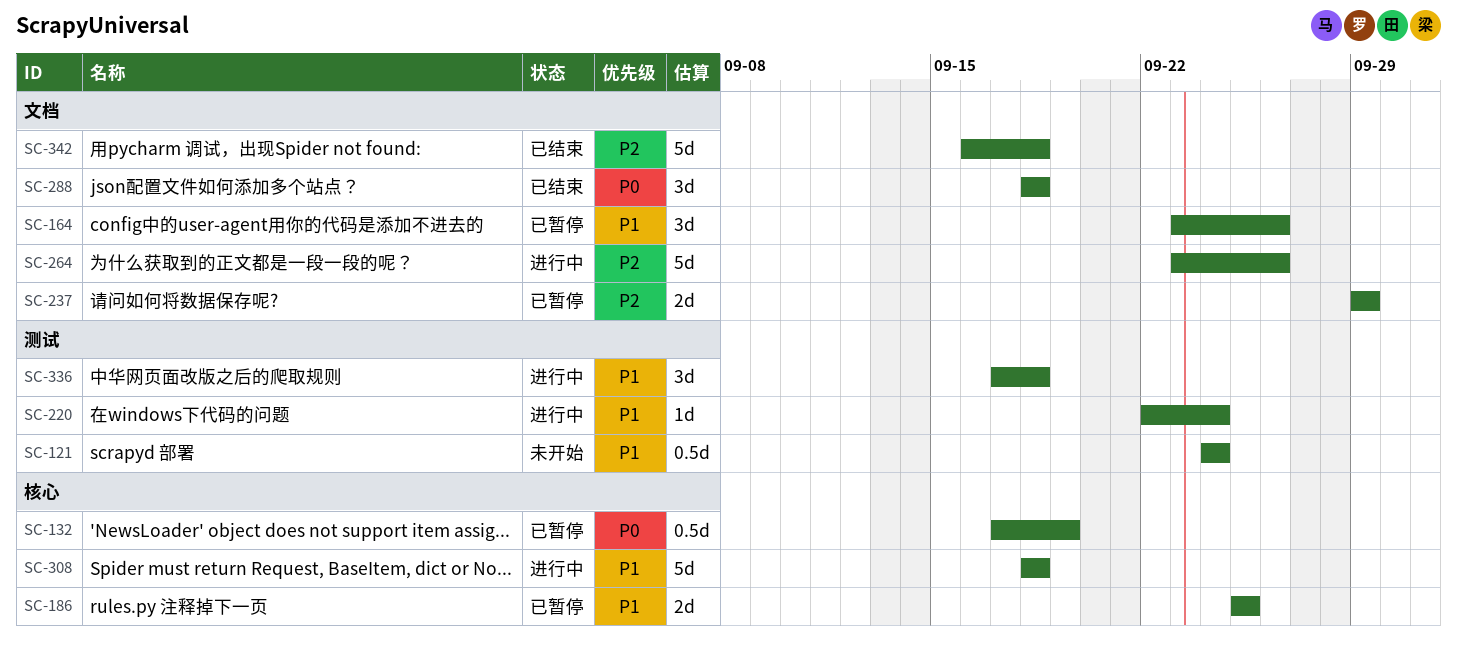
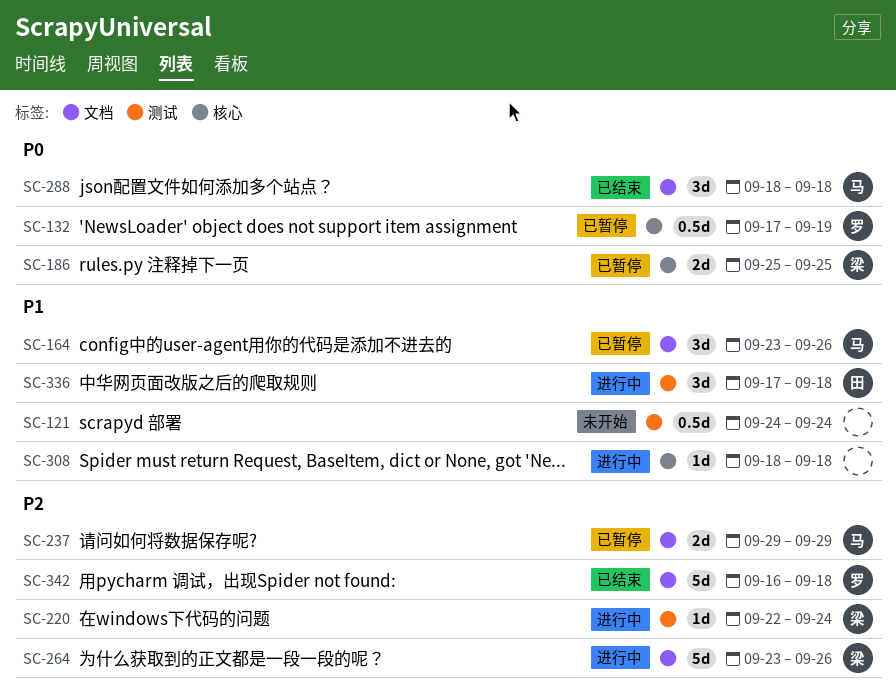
SC-186, priority: P1 -> P0
SC-220, priority: P1 -> P2
SC-308, estimate: 5d -> 1d

